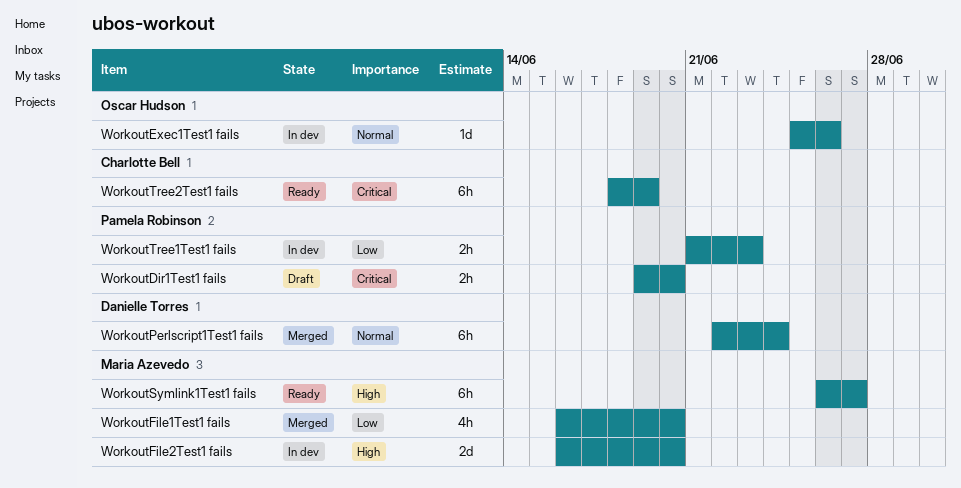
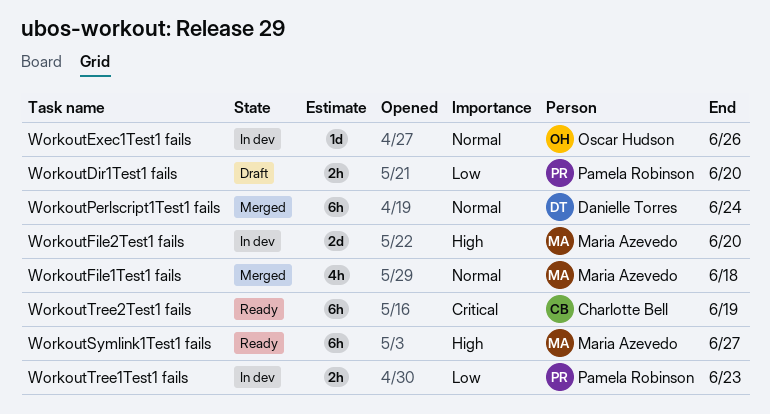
WorkoutDir1Test1 fails, priority: Critical -> Low
WorkoutFile1Test1 fails, priority: Low -> Normal
WorkoutFile1Test1 fails, due: Jun 20 -> Jun 18

